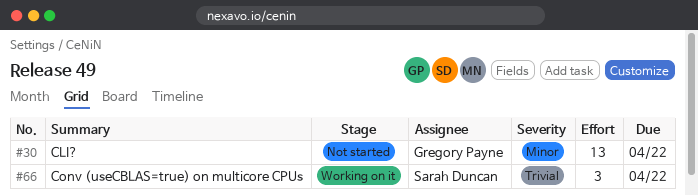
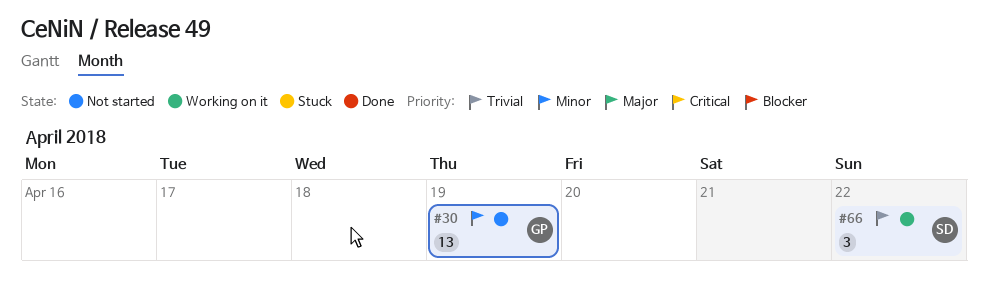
#30, due: Apr 22 -> Apr 19

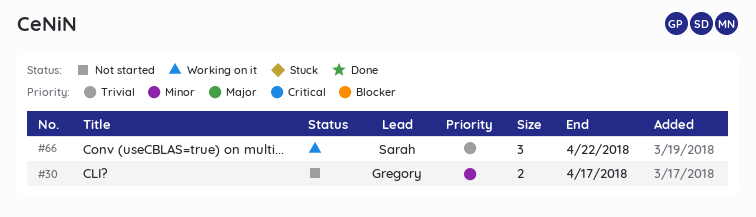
#30, estimate: 13 -> 2
#30, due: Apr 19 -> Apr 17

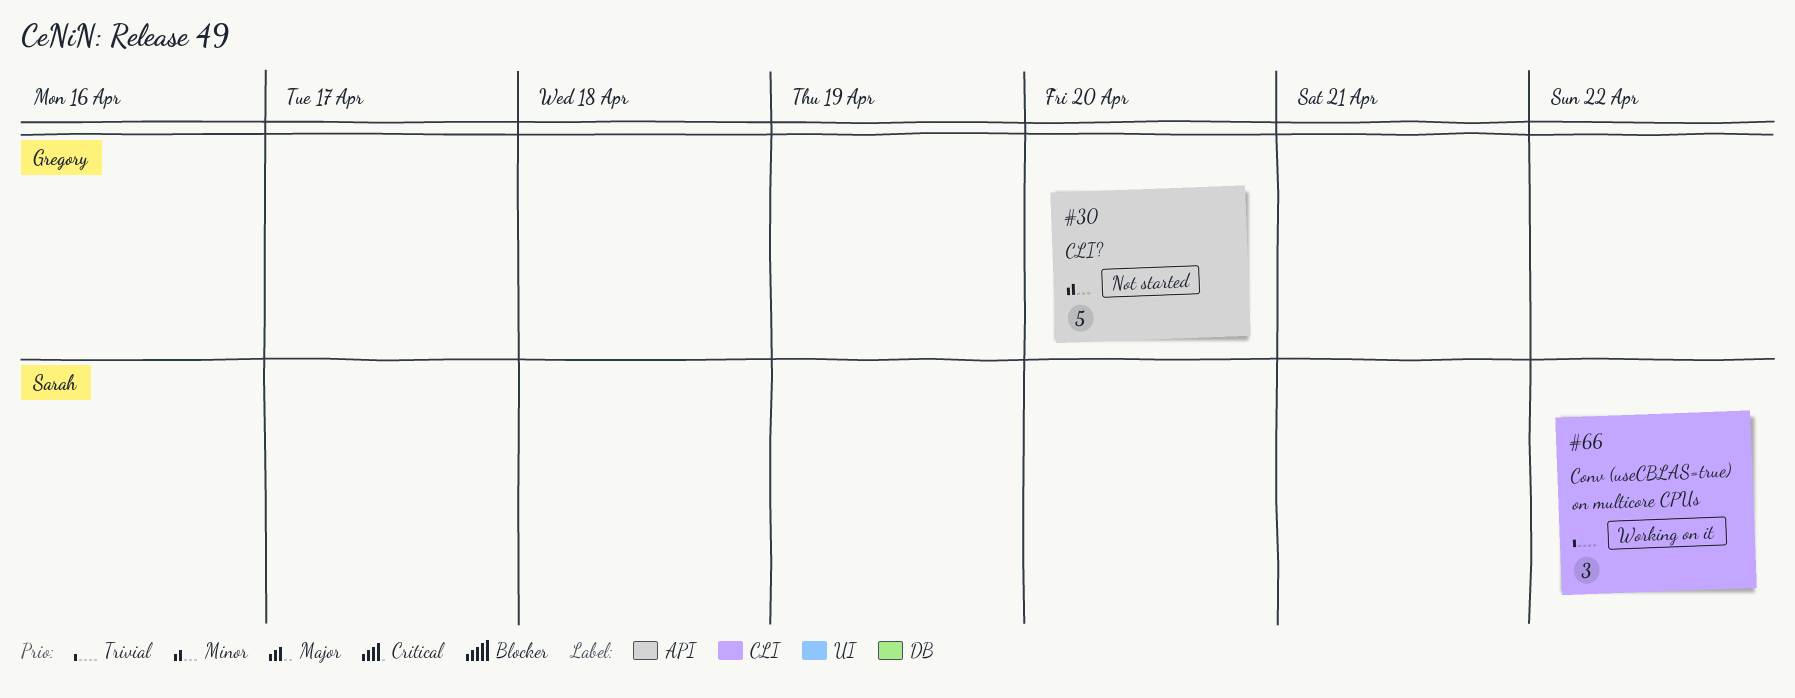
#30, estimate: 2 -> 5
#30, due: Apr 17 -> Apr 20

